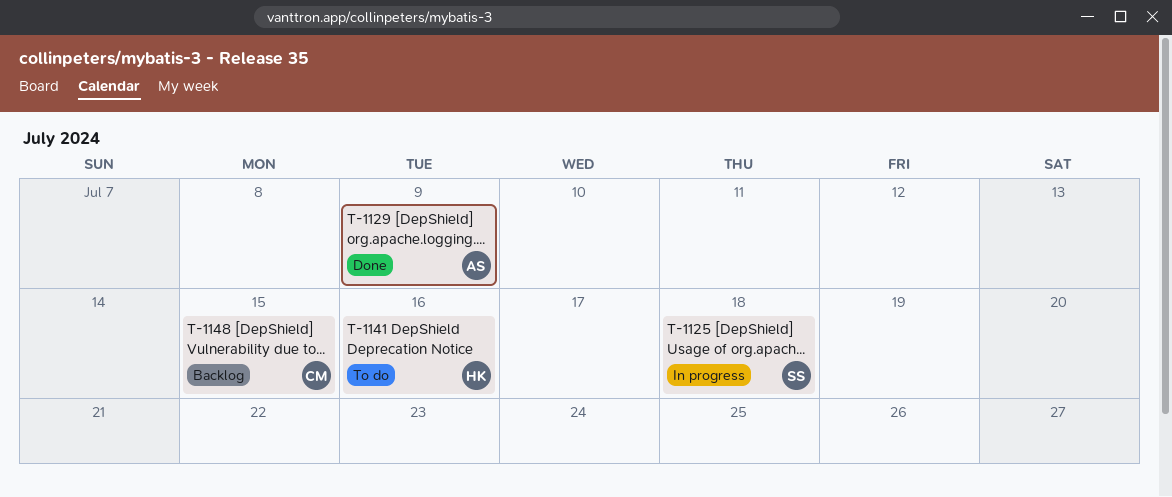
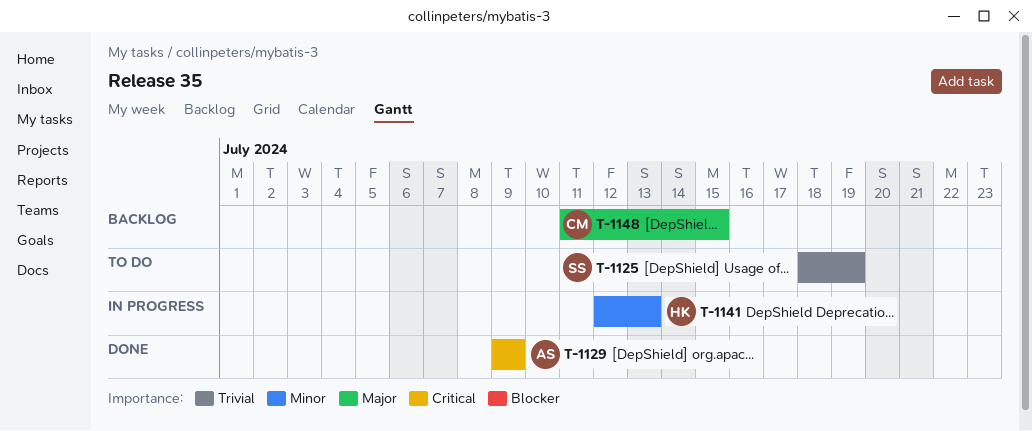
T-1125, status: In progress -> To do
T-1125, due: Jul 18 -> Jul 19
T-1141, status: To do -> In progress
T-1141, due: Jul 16 -> Jul 13

